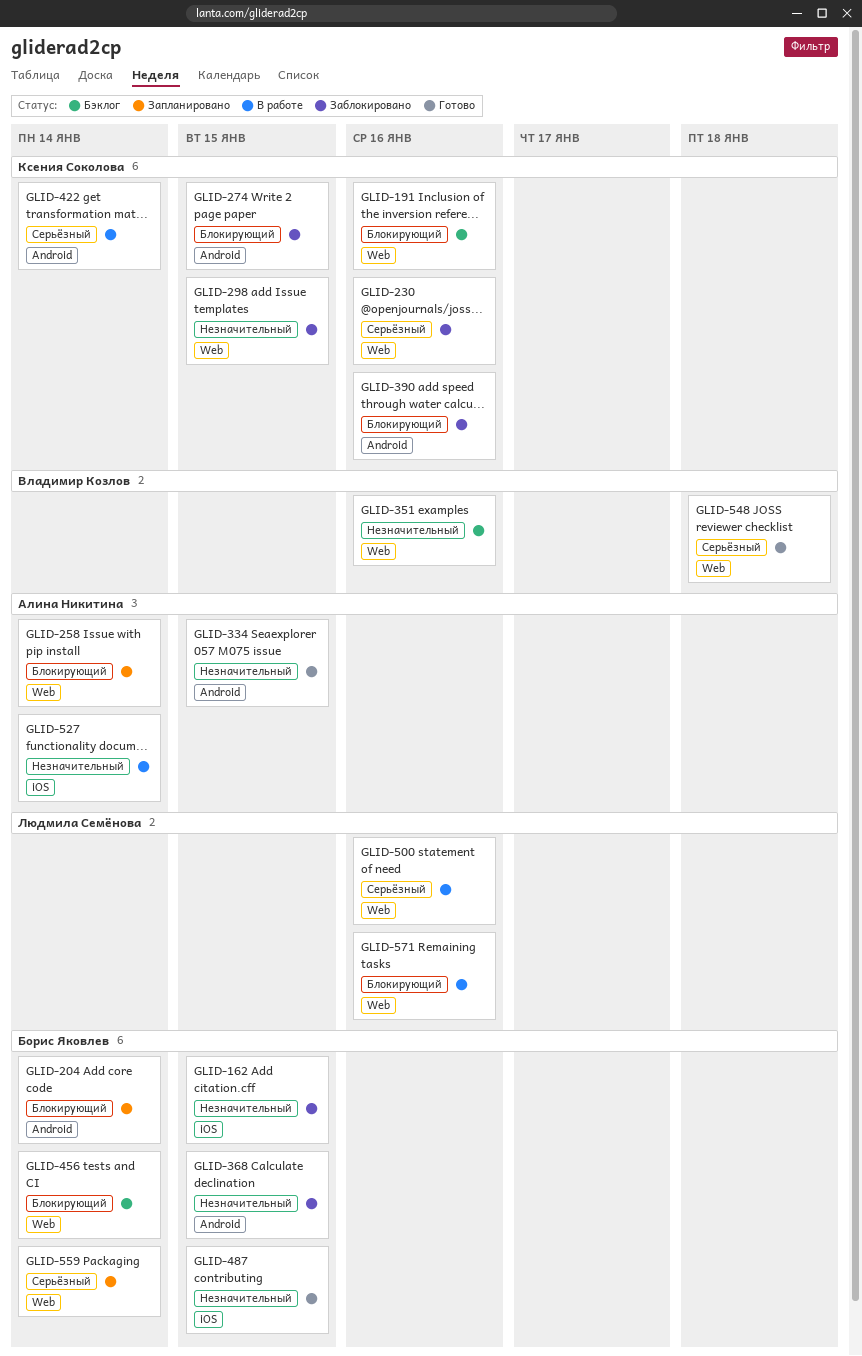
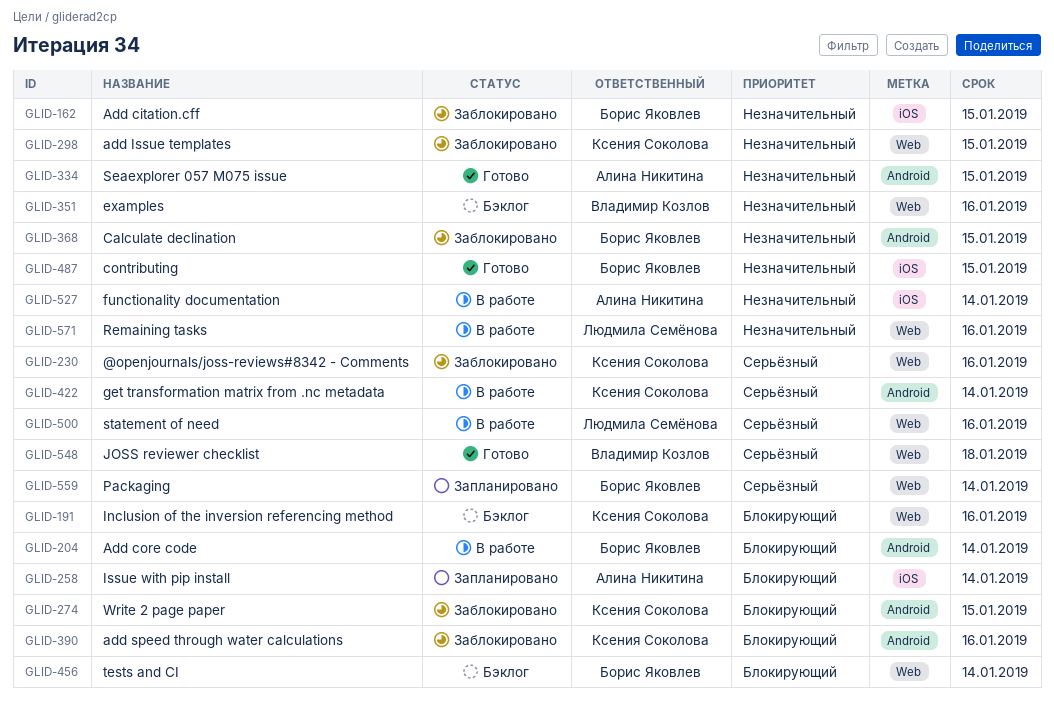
GLID-204, status: Запланировано -> В работе
GLID-258, label: Web -> iOS
GLID-571, priority: Блокирующий -> Незначительный

